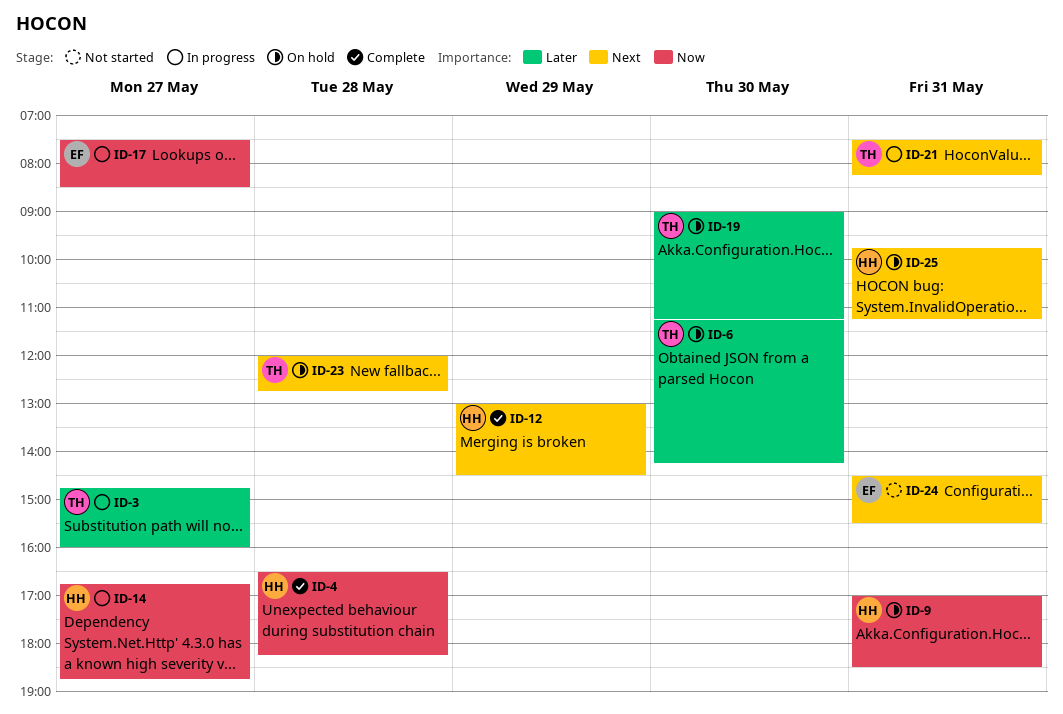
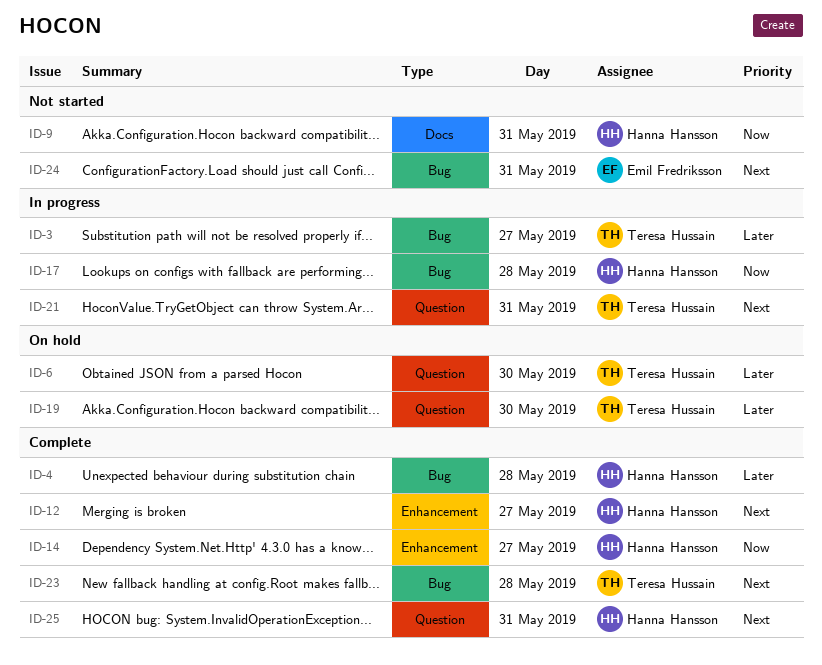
ID-4, priority: Now -> Later
ID-9, status: On hold -> Not started
ID-12, day: May 29 -> May 27
ID-14, status: In progress -> Complete
ID-17, owner: Emil Fredriksson -> Hanna Hansson
ID-17, day: May 27 -> May 28
ID-23, status: On hold -> Complete
ID-25, status: On hold -> Complete

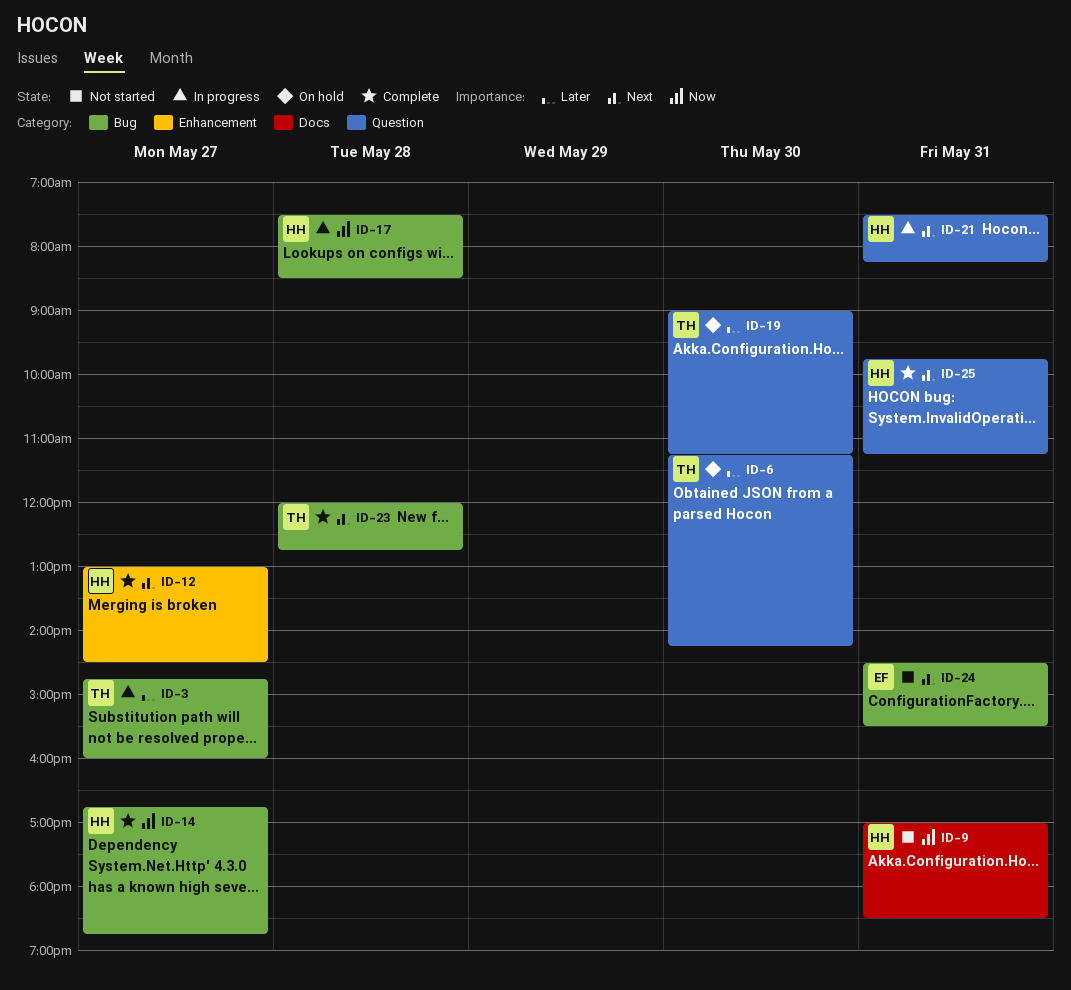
ID-4: present -> none
ID-14, label: Enhancement -> Bug
ID-21, owner: Teresa Hussain -> Hanna Hansson

